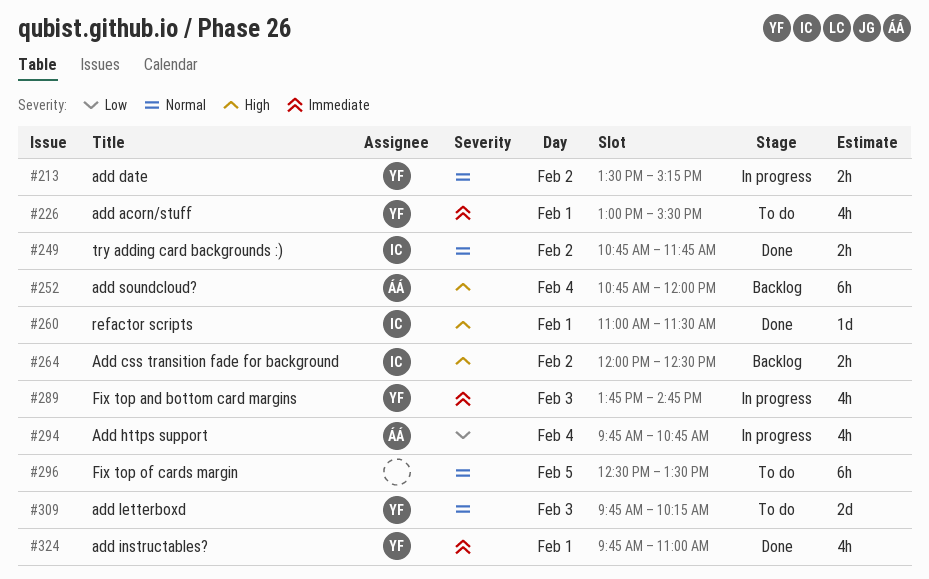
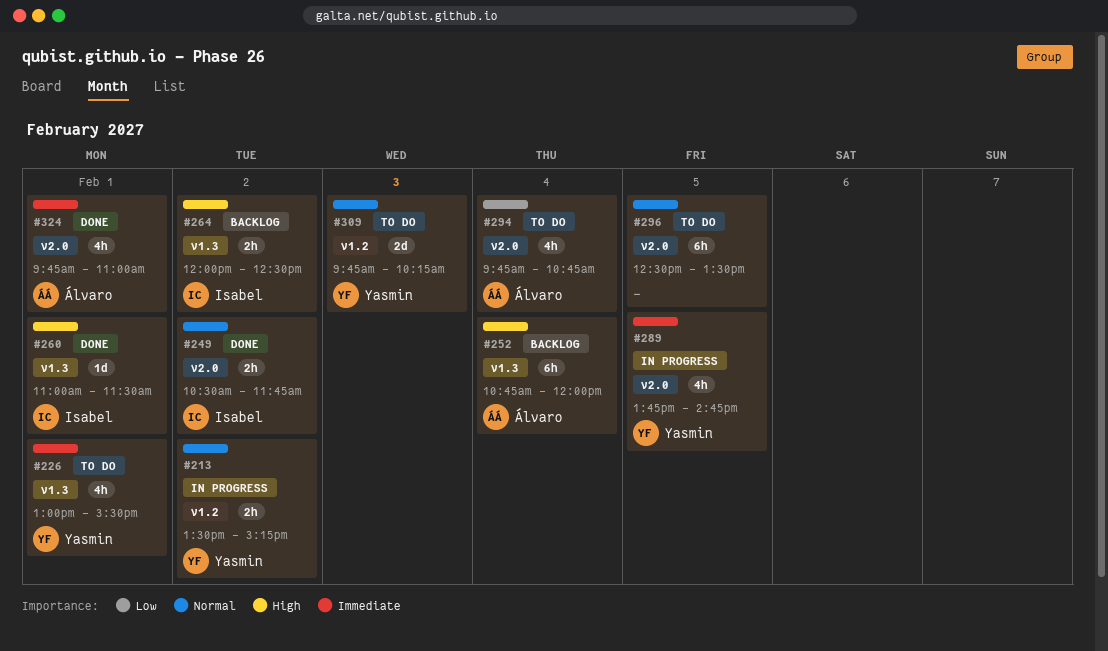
#249, begins: 10:45 -> 10:30
#289, day: Feb 3 -> Feb 5
#294, status: In progress -> To do
#324, owner: Yasmin -> Álvaro

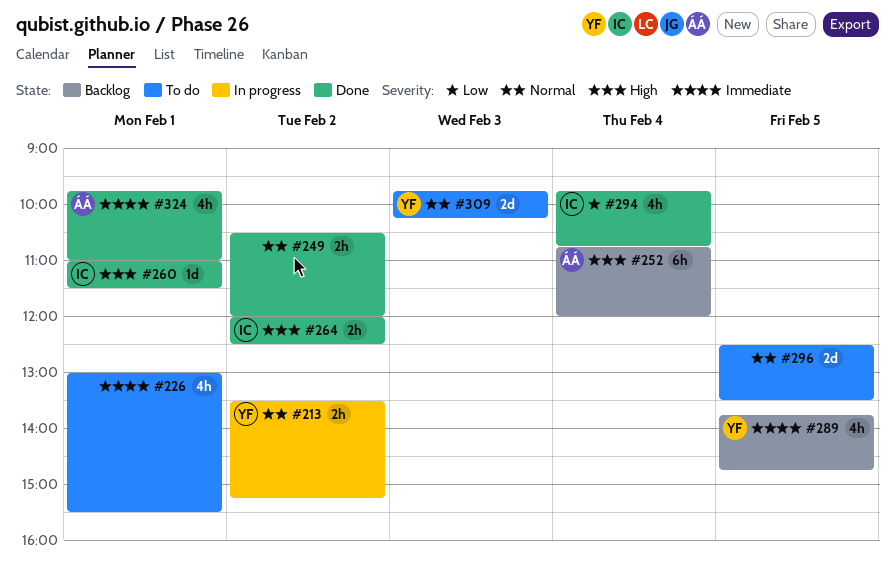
#226, owner: Yasmin -> none
#249, owner: Isabel -> none
#249, ends: 11:45 -> 12:00
#264, status: Backlog -> Done
#289, status: In progress -> Backlog
#294, status: To do -> Done
#294, owner: Álvaro -> Isabel
#296, estimate: 6h -> 2d

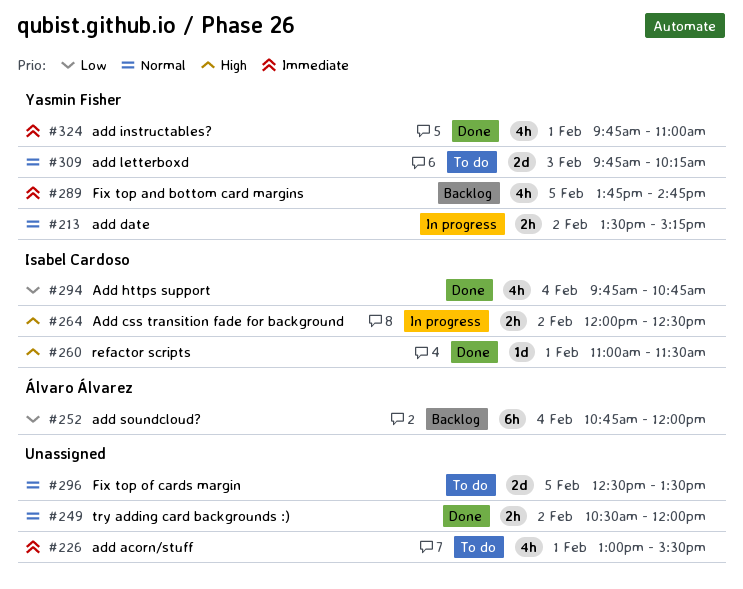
#252, priority: High -> Low
#264, status: Done -> In progress
#324, owner: Álvaro Álvarez -> Yasmin Fisher

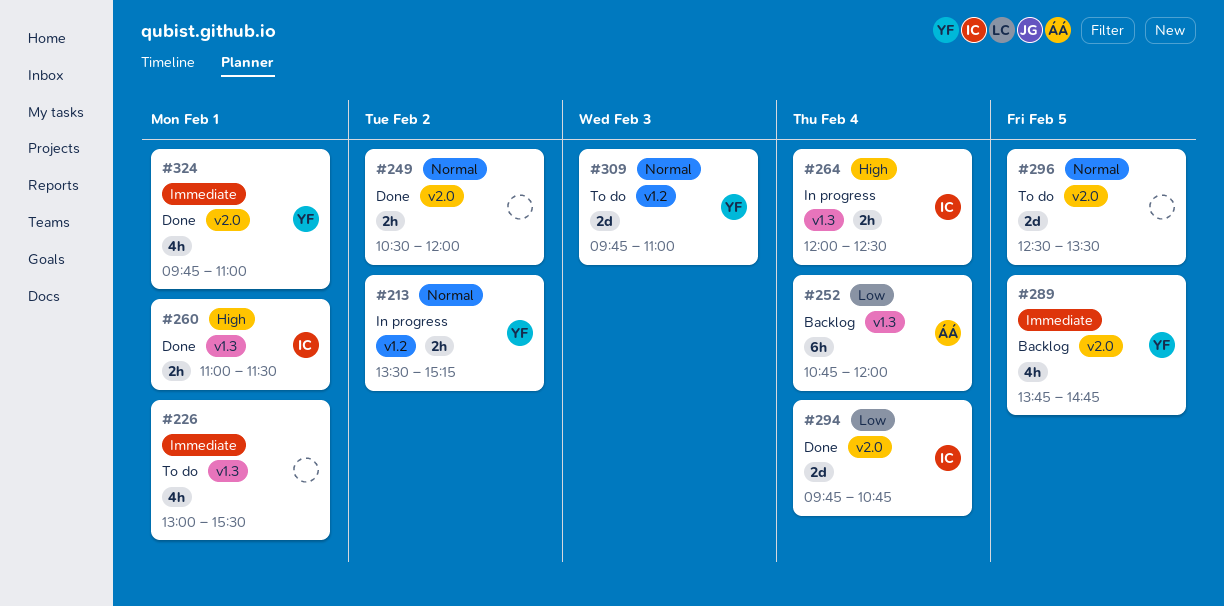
#260, estimate: 1d -> 2h
#264, day: Feb 2 -> Feb 4
#294, estimate: 4h -> 2d
#309, ends: 10:15 -> 11:00

